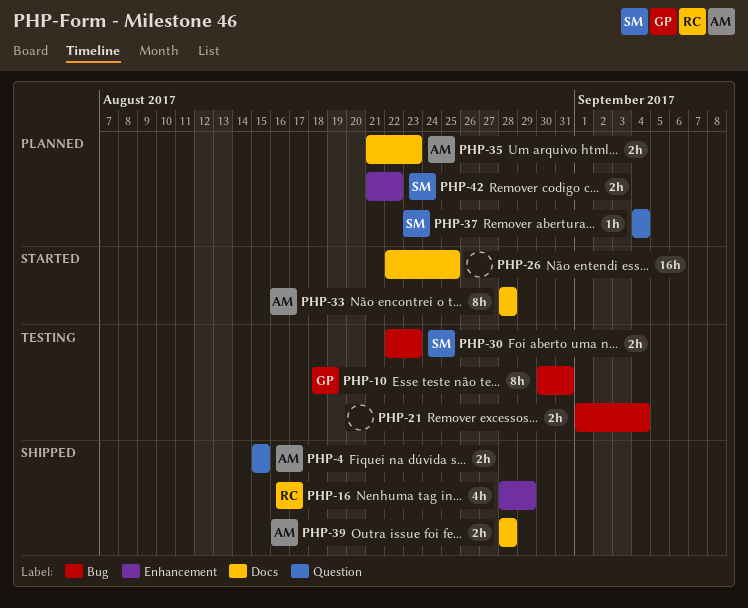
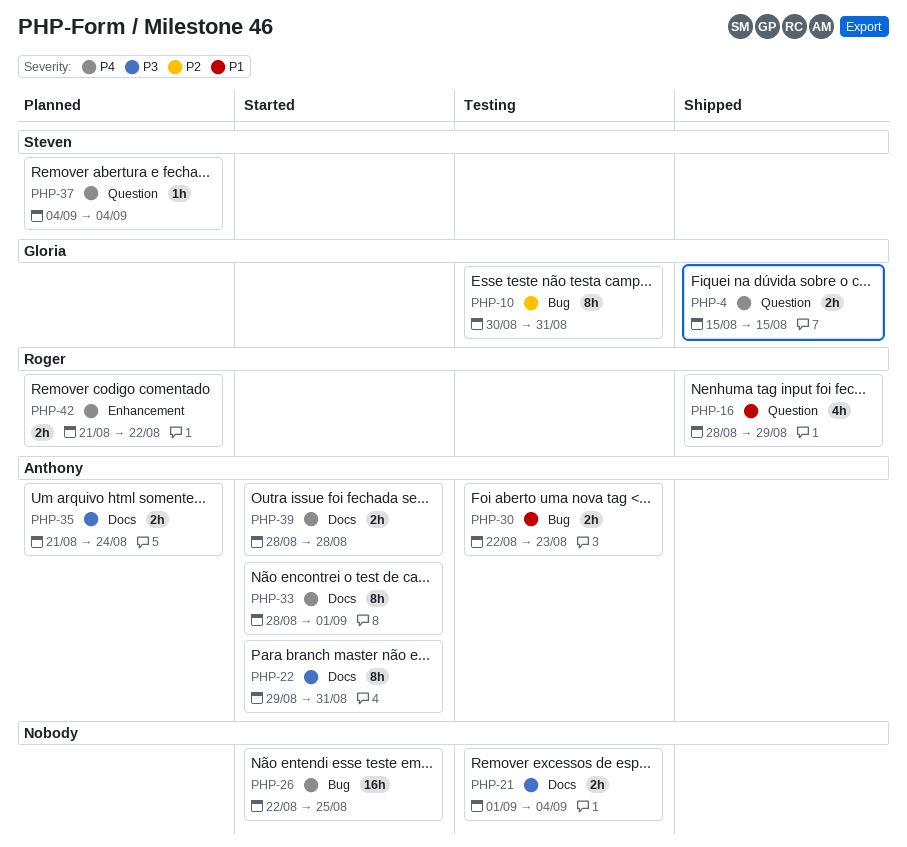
PHP-4, owner: Anthony -> Gloria
PHP-16, label: Enhancement -> Question
PHP-21, label: Bug -> Docs
PHP-22: none -> present
PHP-26, label: Docs -> Bug
PHP-30, owner: Steven -> Anthony
PHP-33, due: Aug 28 -> Sep 1
PHP-35, due: Aug 23 -> Aug 24
PHP-39, status: Shipped -> Started
PHP-42, owner: Steven -> Roger

